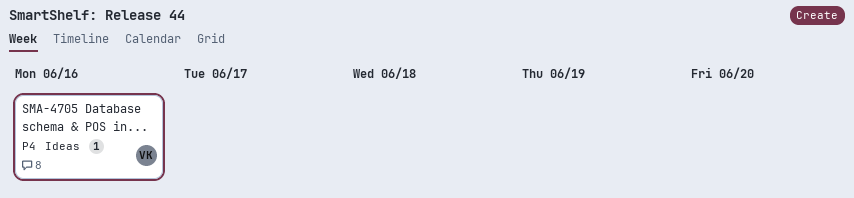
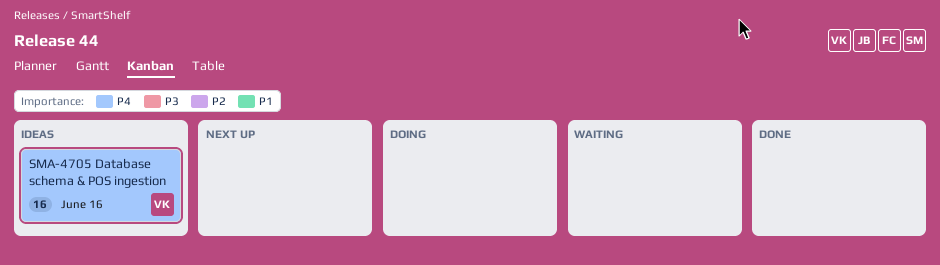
SMA-4705, estimate: 1 -> 16

